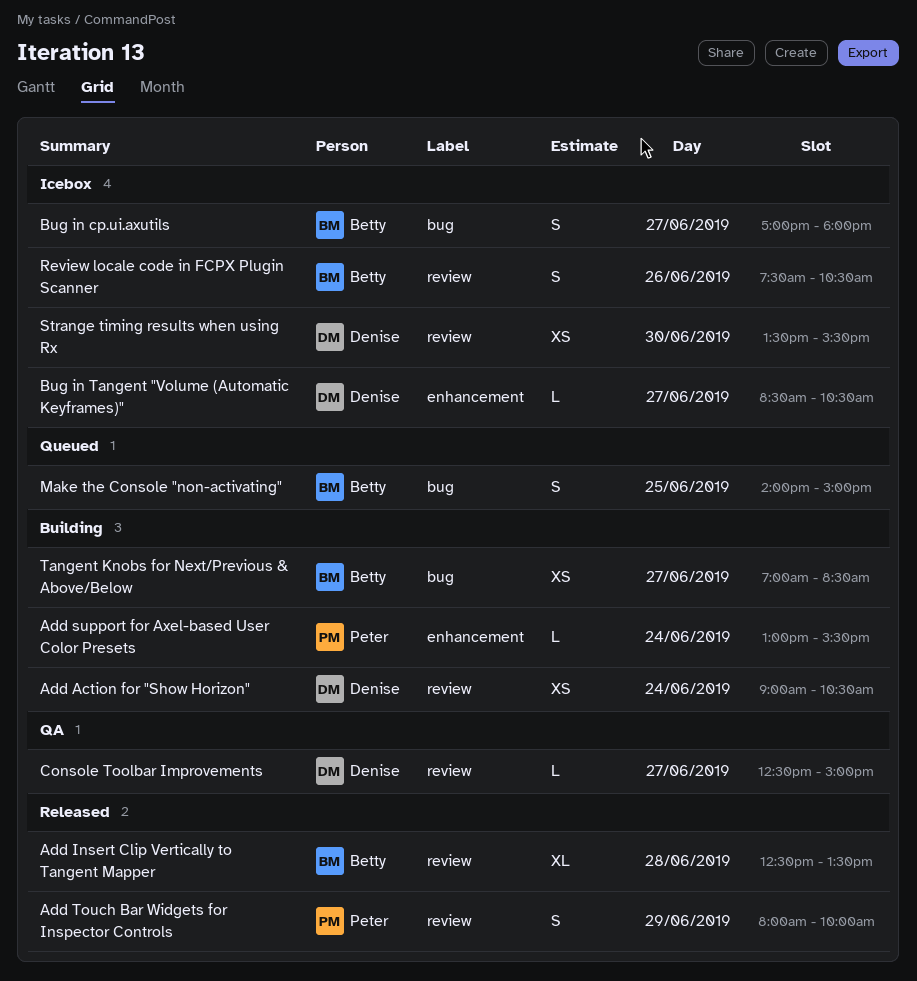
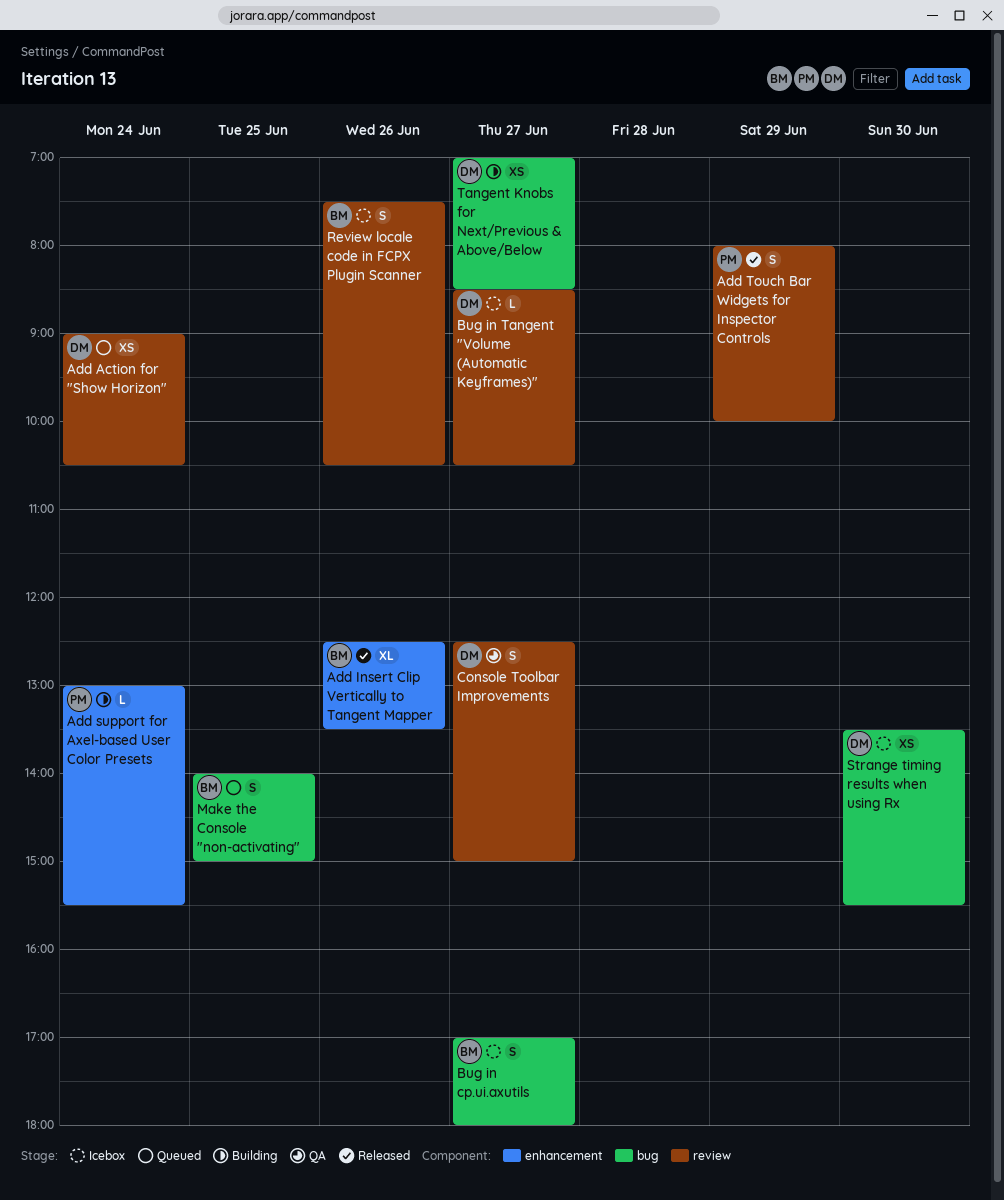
Add Action for "Show Horizon", status: Building -> Queued
Add Insert Clip Vertically to Tangent Mapper, label: review -> enhancement
Add Insert Clip Vertically to Tangent Mapper, day: Jun 28 -> Jun 26
Bug in Tangent "Volume (Automatic Keyframes)", label: enhancement -> review
Console Toolbar Improvements, estimate: L -> S
Strange timing results when using Rx, label: review -> bug
Tangent Knobs for Next/Previous & Above/Below, owner: Betty -> Denise

